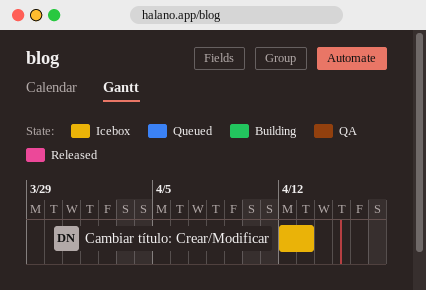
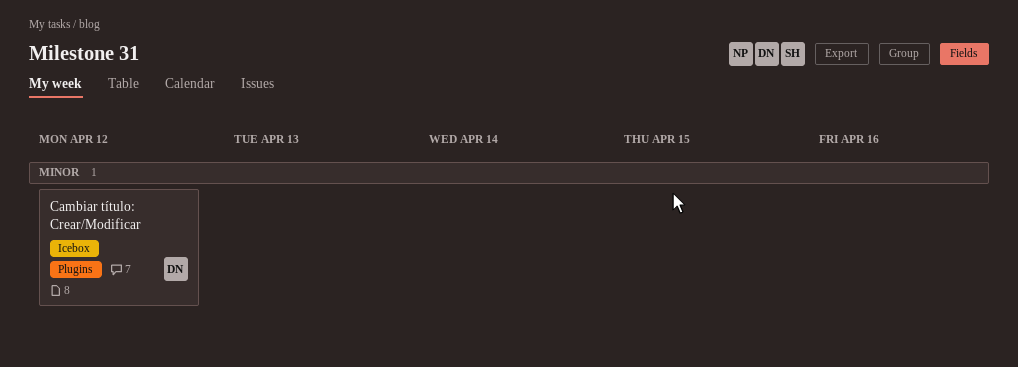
Cambiar título: Crear/Modificar, due: Apr 13 -> Apr 12

